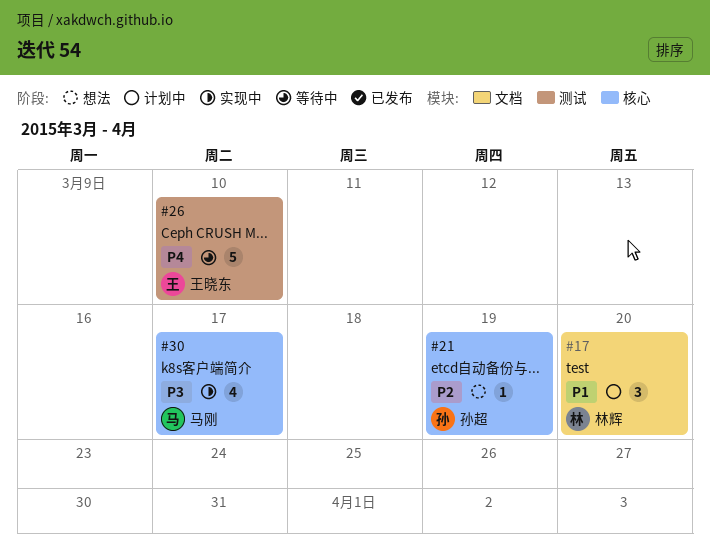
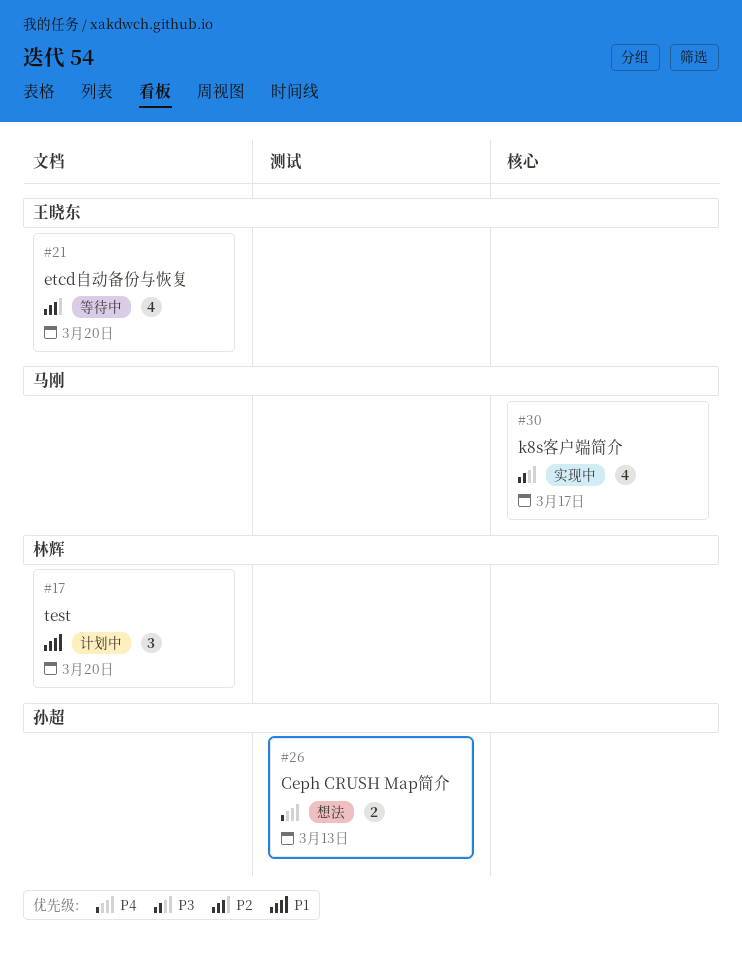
#21, status: 想法 -> 等待中
#21, owner: 孙超 -> 王晓东
#21, label: 核心 -> 文档
#21, estimate: 1 -> 4
#21, due: Mar 19 -> Mar 20
#26, status: 等待中 -> 想法
#26, owner: 王晓东 -> 孙超
#26, estimate: 5 -> 2
#26, due: Mar 10 -> Mar 13

